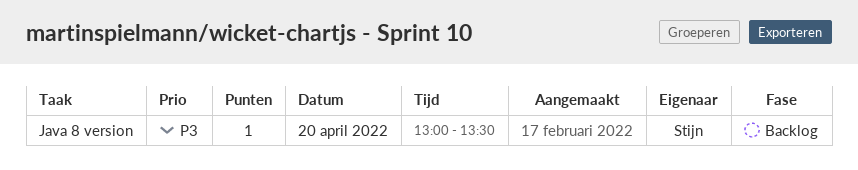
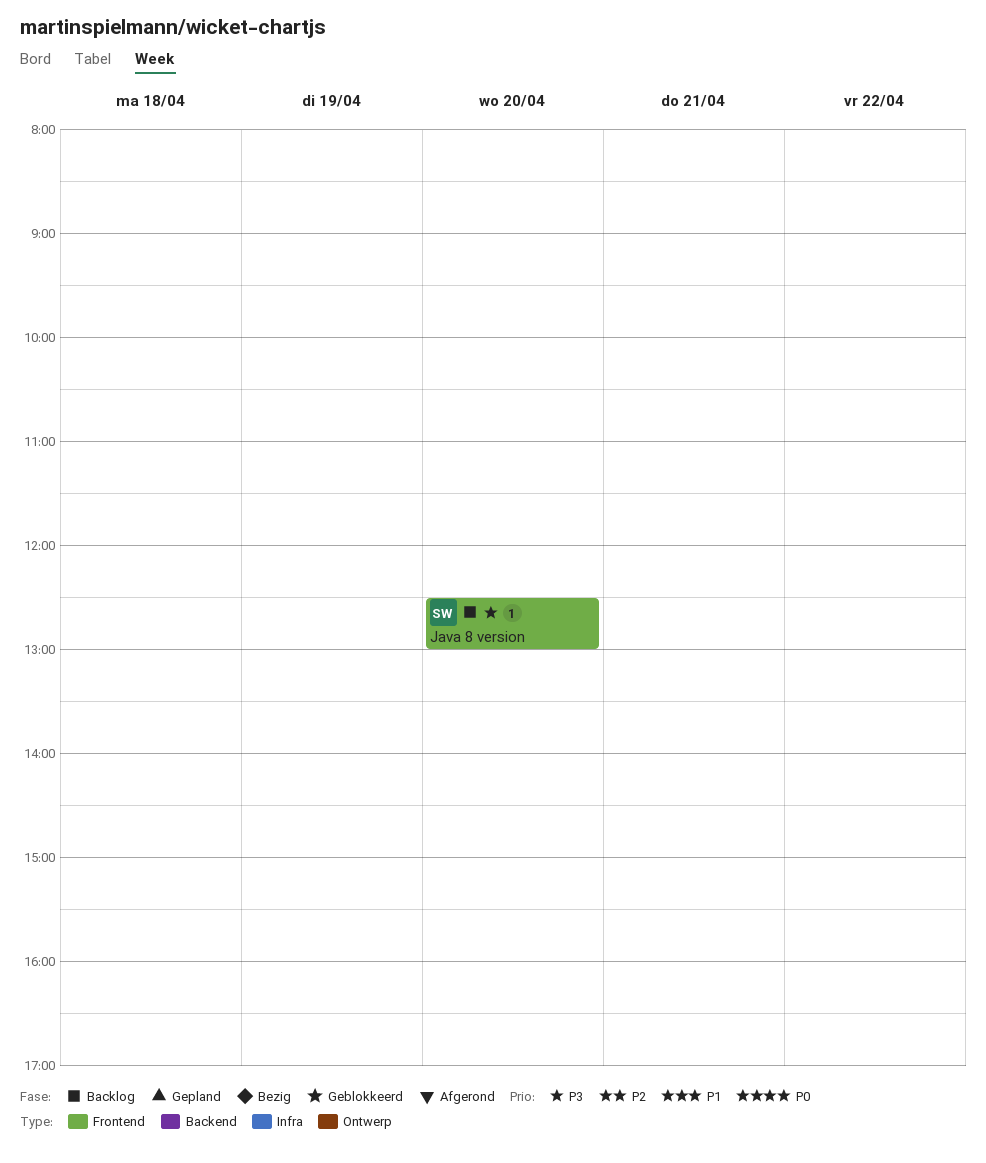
Java 8 version, begins: 13:00 -> 12:30
Java 8 version, ends: 13:30 -> 13:00

